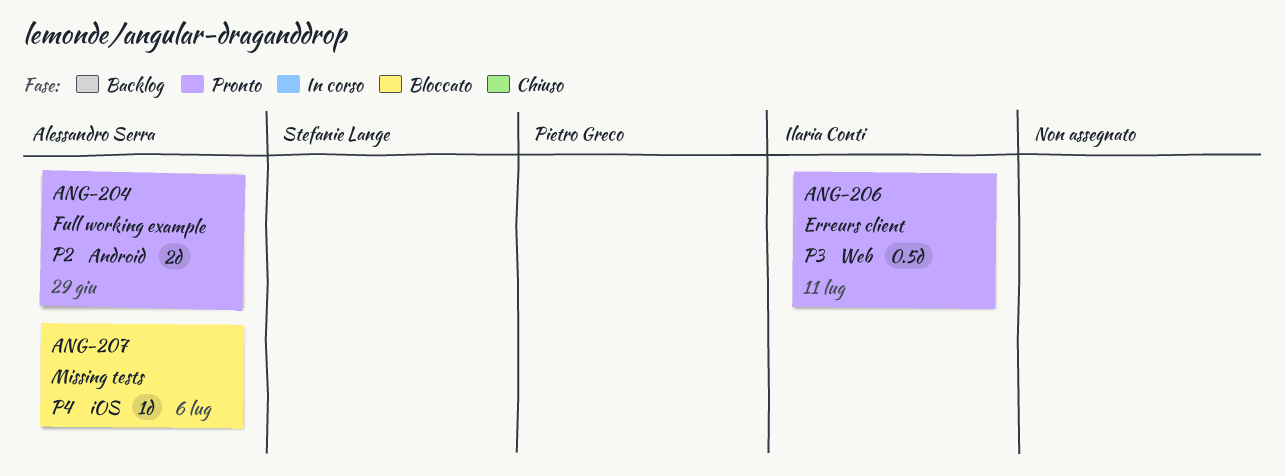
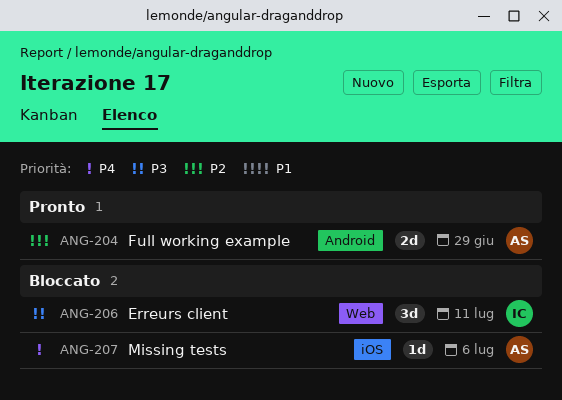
ANG-206, status: Pronto -> Bloccato
ANG-206, estimate: 0.5d -> 3d

